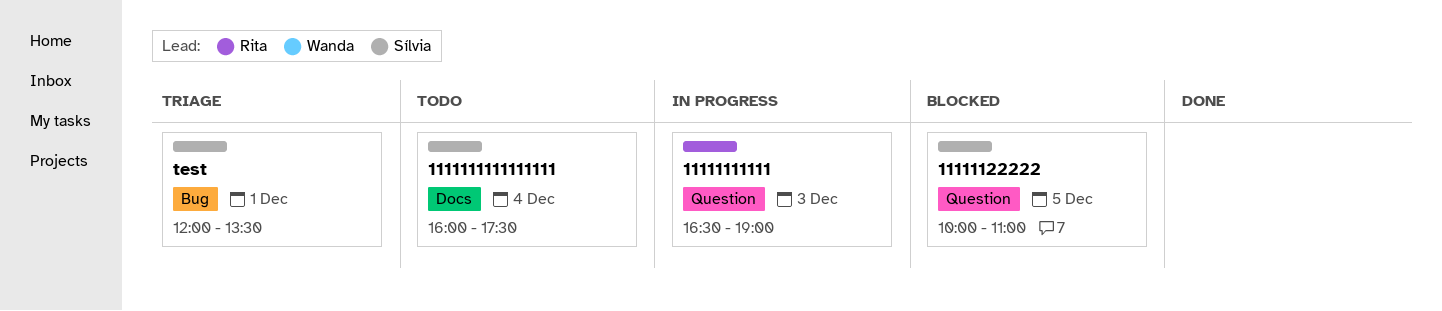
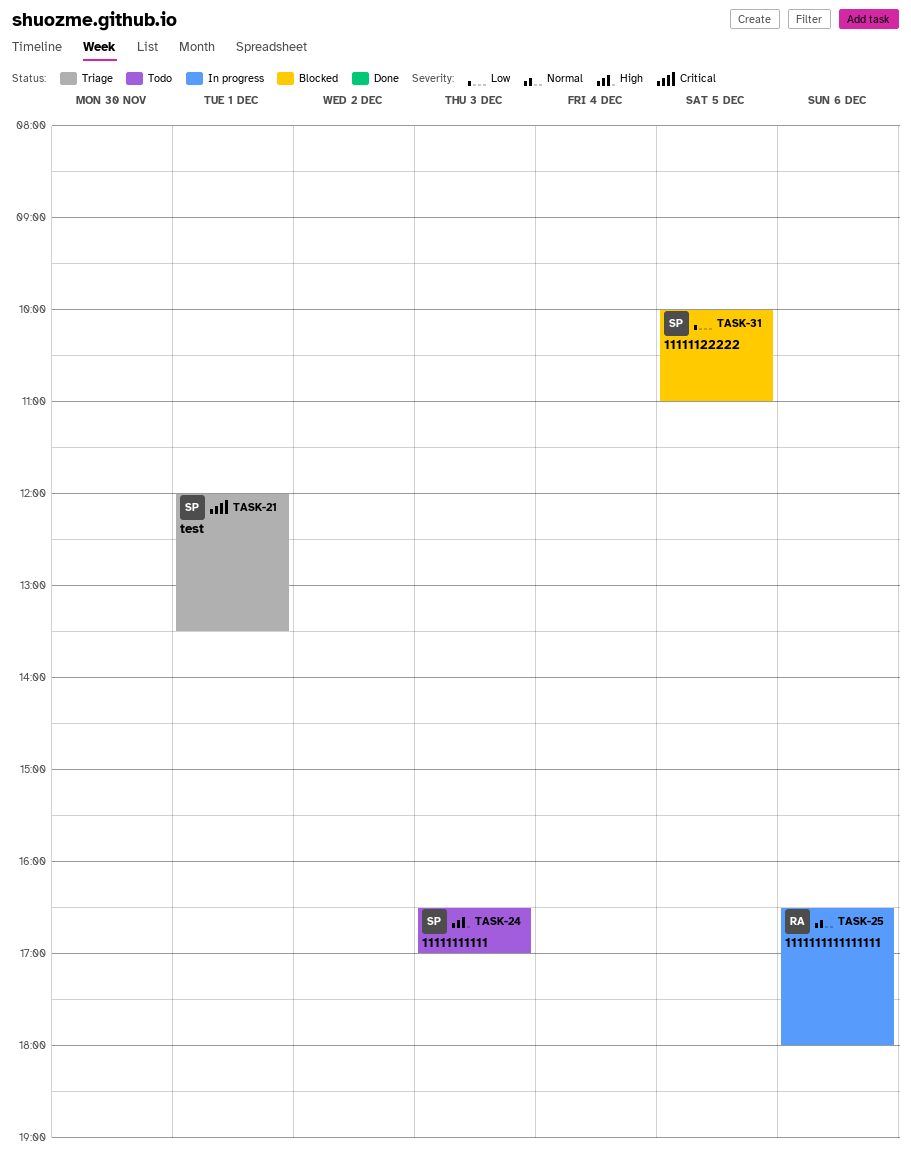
11111111111, status: In progress -> Todo
11111111111, owner: Rita -> Sílvia
11111111111, ends: 19:00 -> 17:00
1111111111111111, status: Todo -> In progress
1111111111111111, owner: Sílvia -> Rita
1111111111111111, day: Dec 4 -> Dec 6
1111111111111111, begins: 16:00 -> 16:30
1111111111111111, ends: 17:30 -> 18:00

